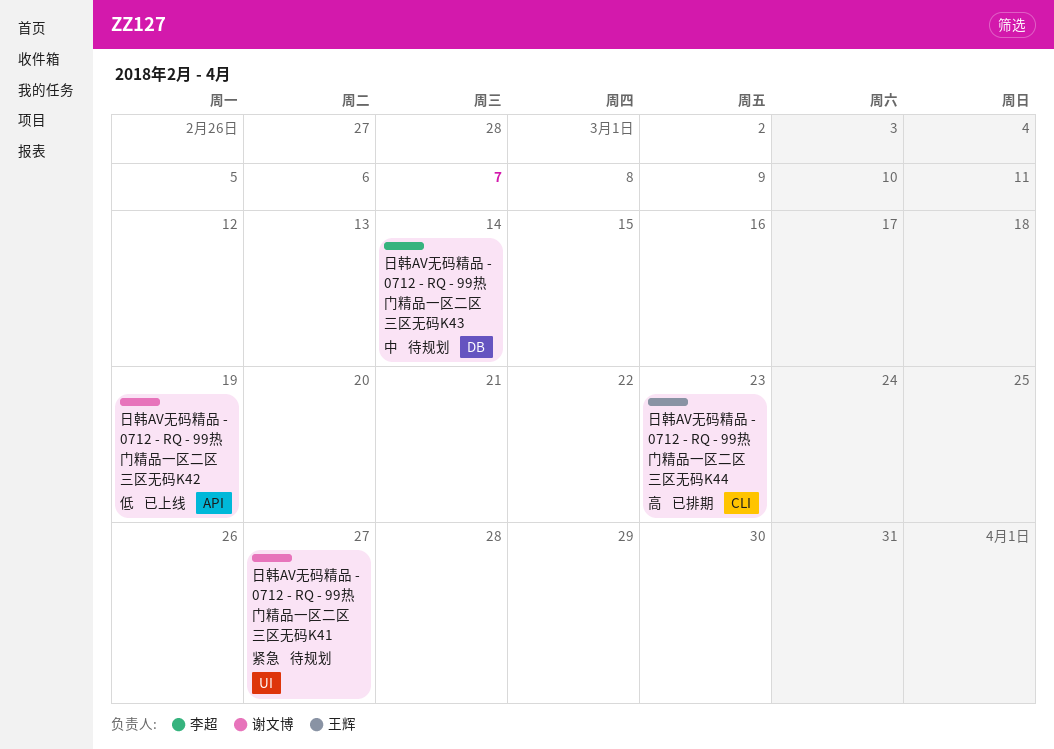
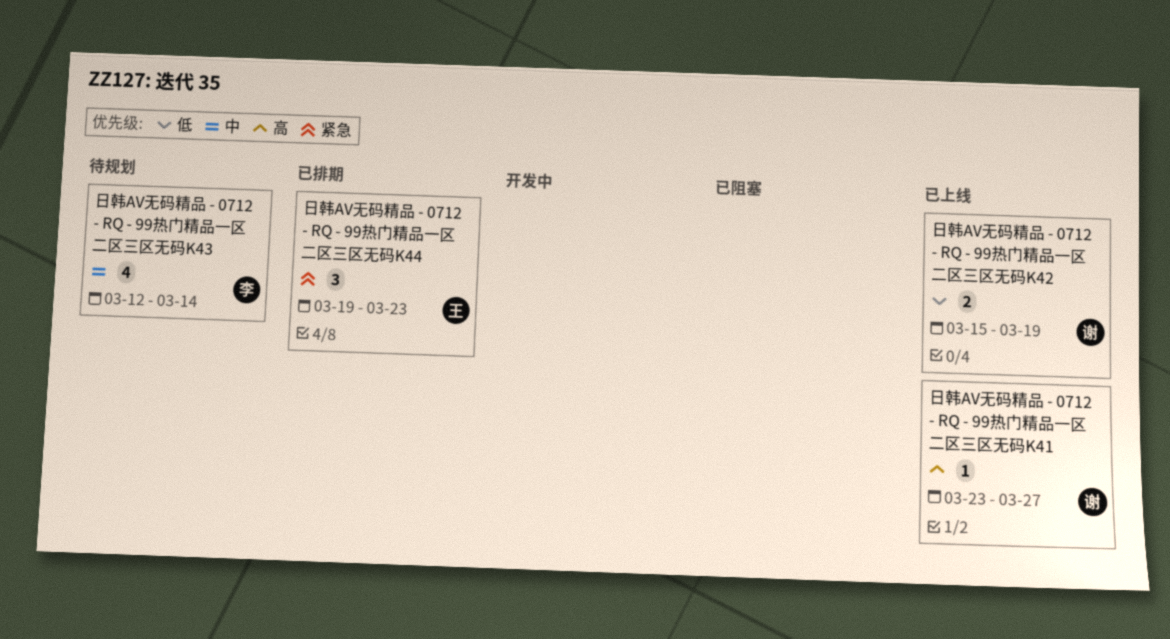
日韩AV无码精品 - 0712 - RQ - 99热门精品一区二区三区无码K41, status: 待规划 -> 已上线
日韩AV无码精品 - 0712 - RQ - 99热门精品一区二区三区无码K41, priority: 紧急 -> 高
日韩AV无码精品 - 0712 - RQ - 99热门精品一区二区三区无码K44, priority: 高 -> 紧急

